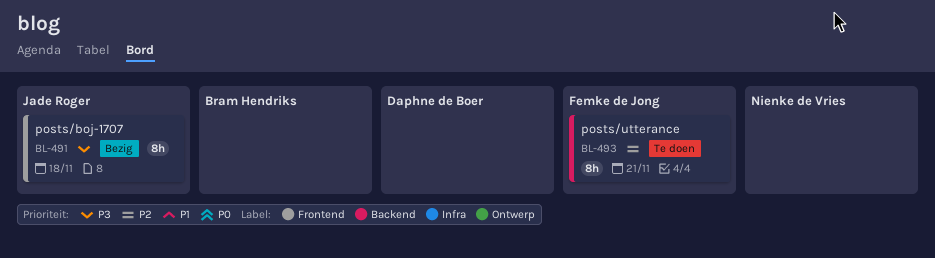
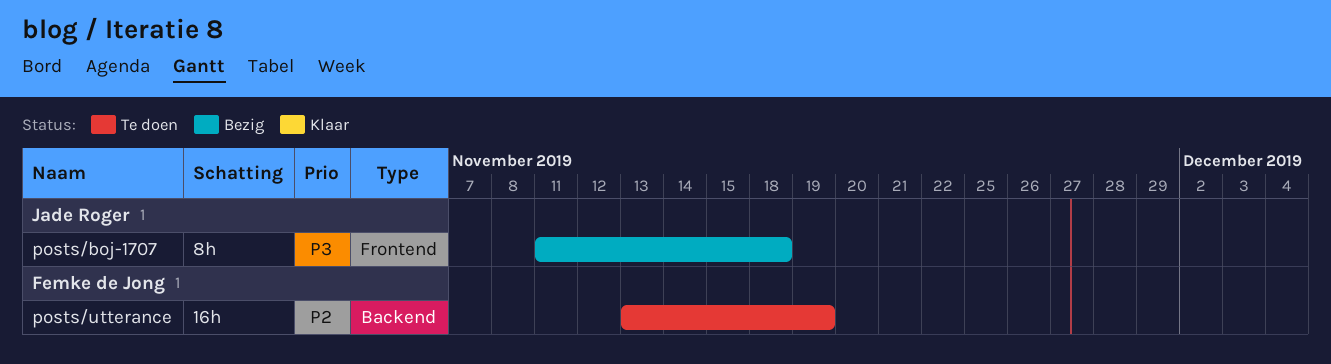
posts/utterance, estimate: 8h -> 16h
posts/utterance, due: Nov 21 -> Nov 19

